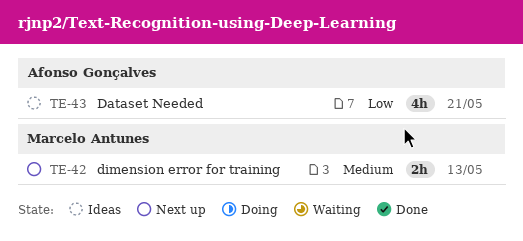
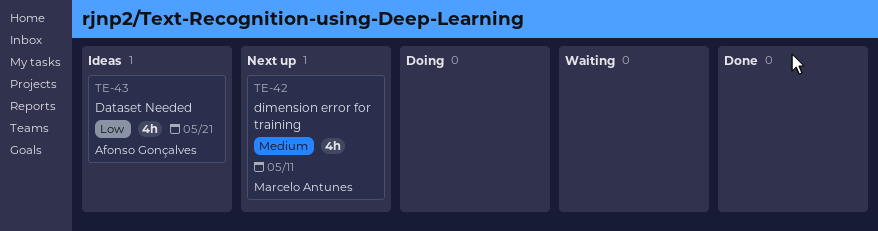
TE-42, estimate: 2h -> 4h
TE-42, due: May 13 -> May 11

